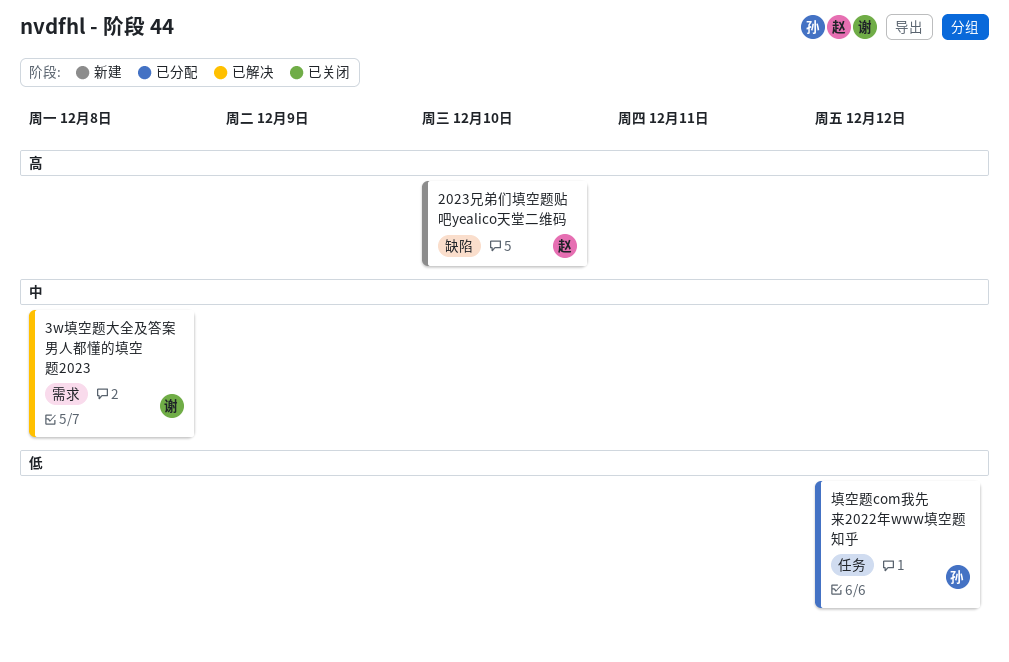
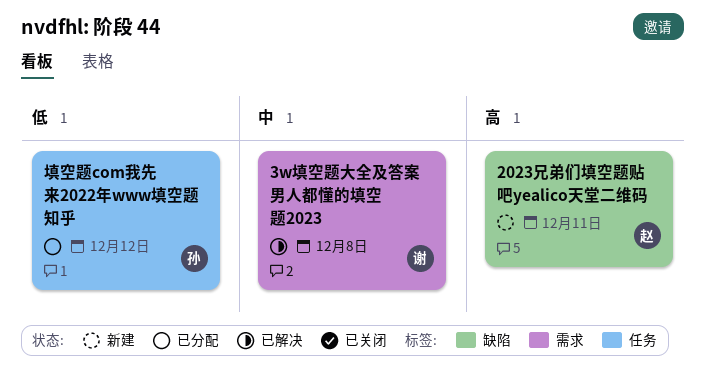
2023兄弟们填空题贴吧yealico天堂二维码, due: Dec 10 -> Dec 11

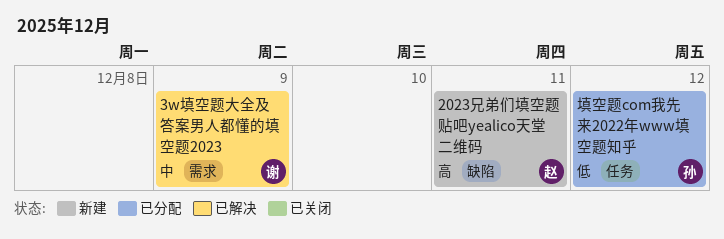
3w填空题大全及答案男人都懂的填空题2023, due: Dec 8 -> Dec 9

